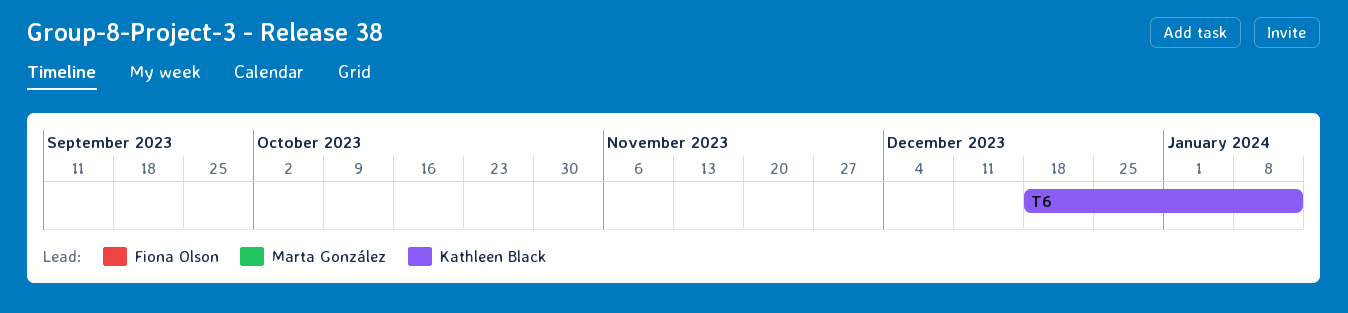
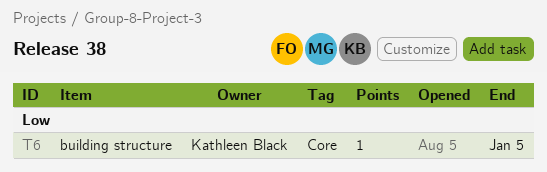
T6, due: Jan 12 -> Jan 5

